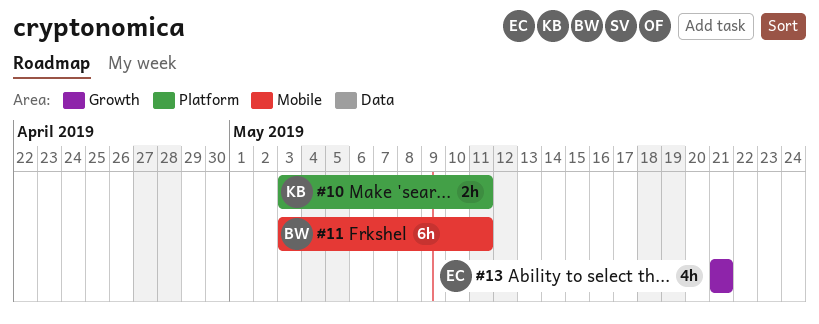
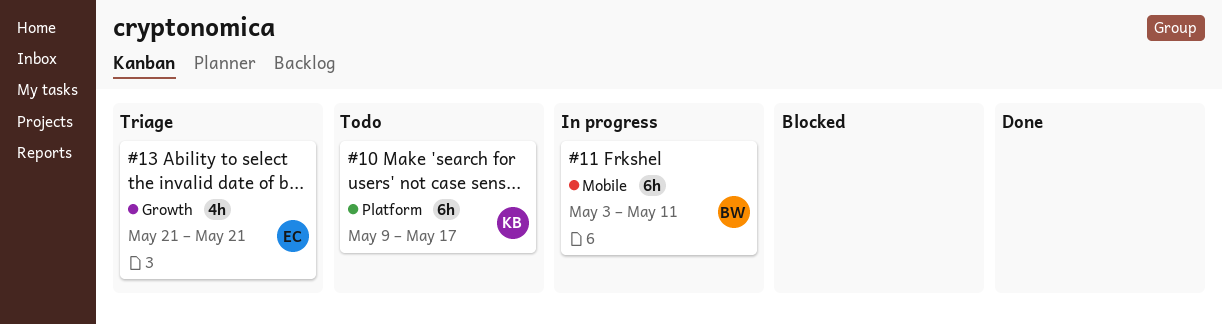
#10, estimate: 2h -> 6h
#10, start: May 3 -> May 9
#10, due: May 11 -> May 17

